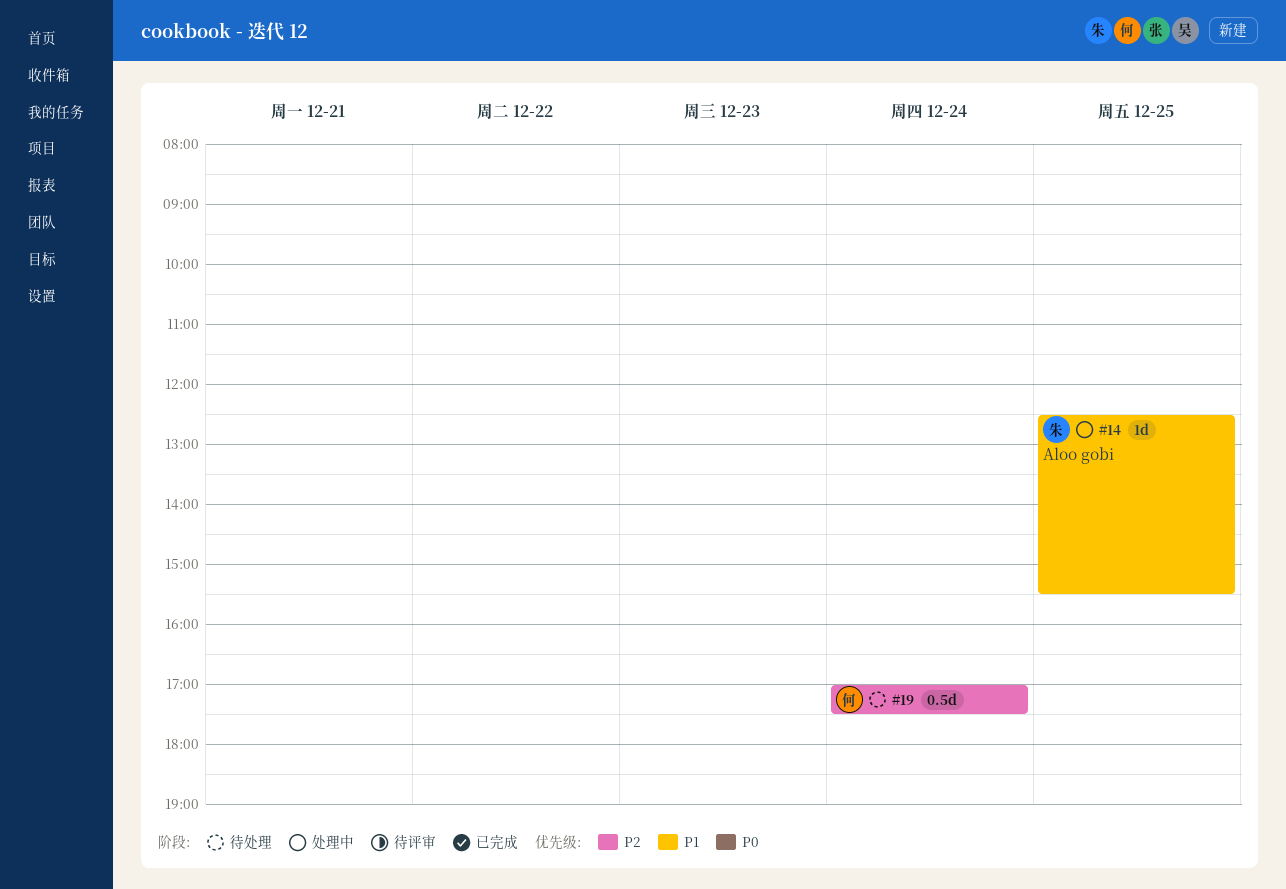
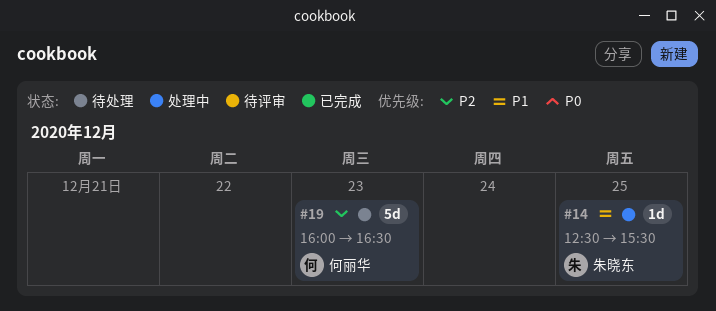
#19, estimate: 0.5d -> 5d
#19, day: Dec 24 -> Dec 23
#19, begins: 17:00 -> 16:00
#19, ends: 17:30 -> 16:30

